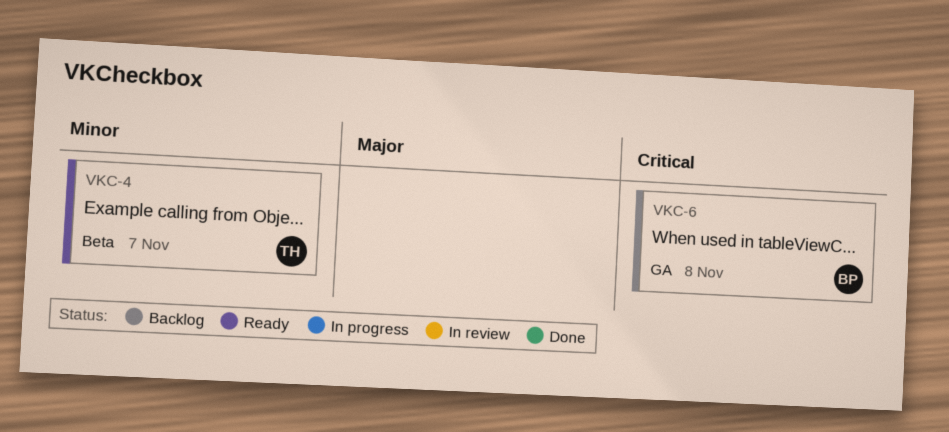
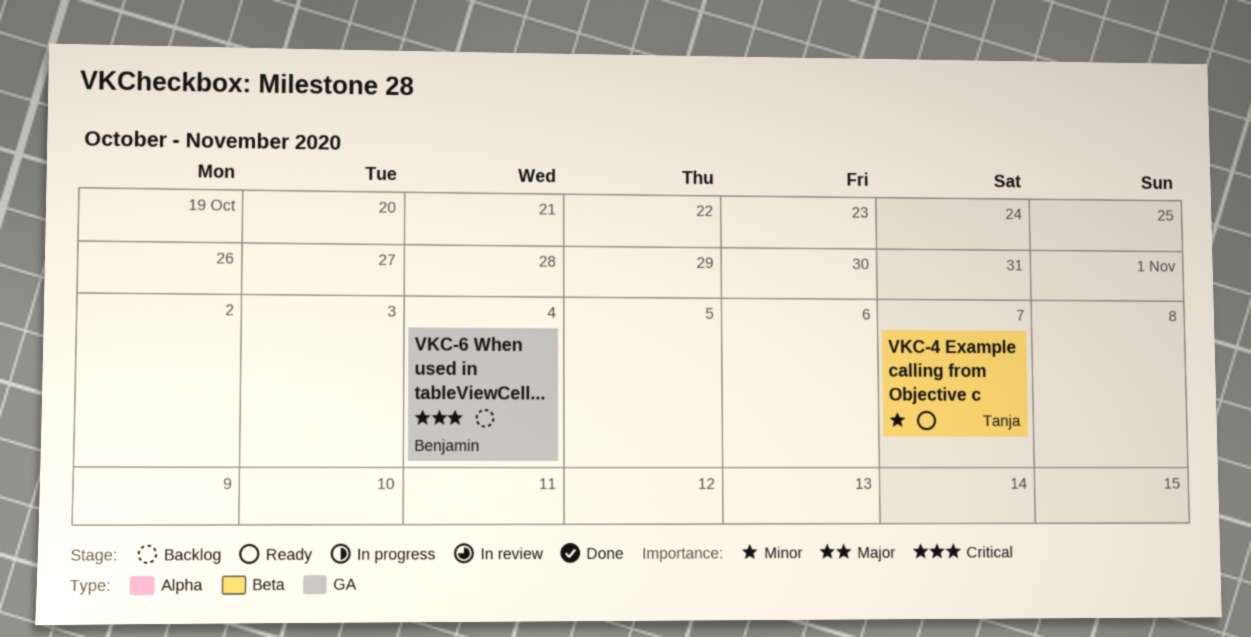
VKC-6, due: Nov 8 -> Nov 4

